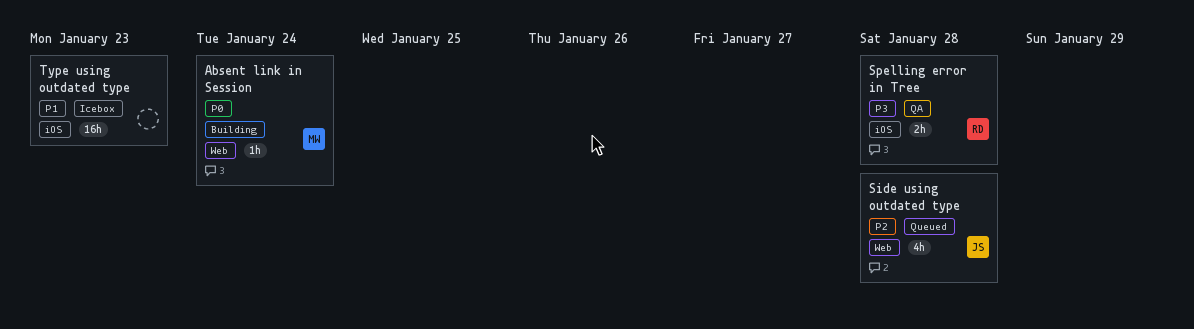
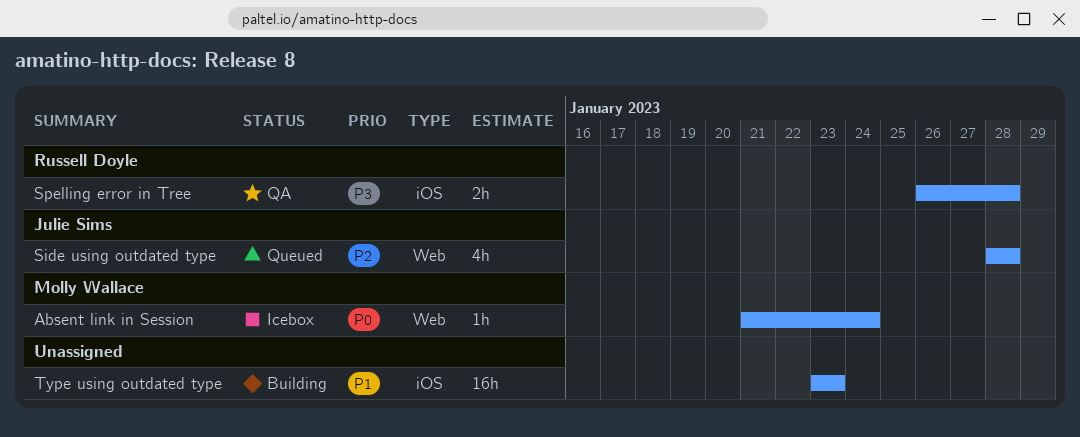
Absent link in Session, status: Building -> Icebox
Type using outdated type, status: Icebox -> Building

